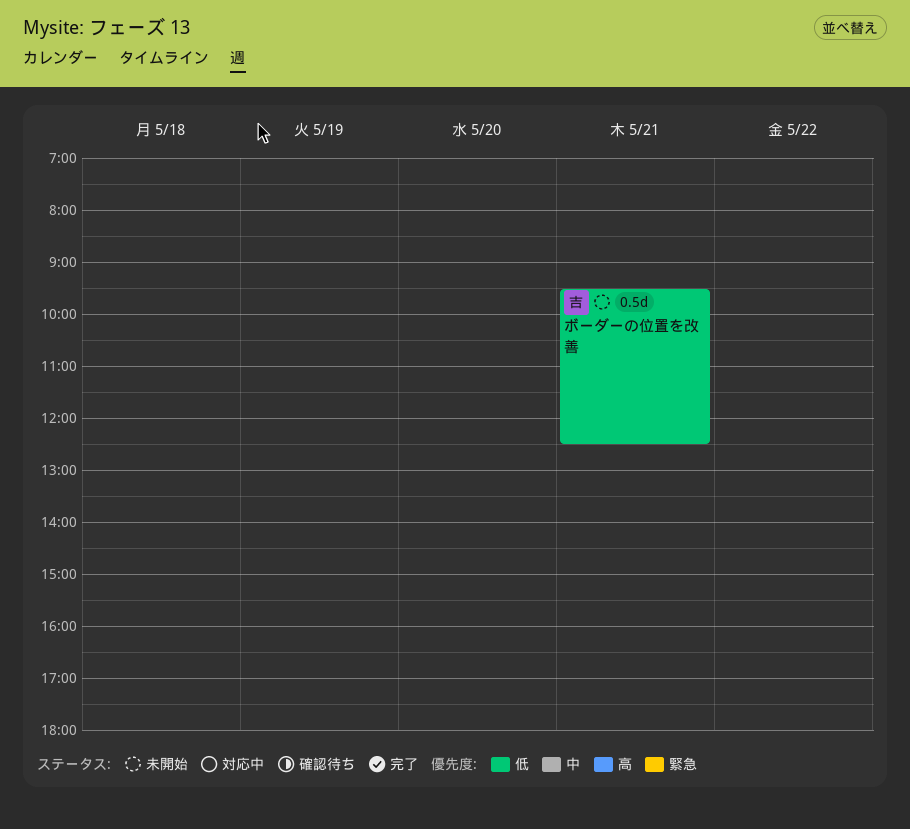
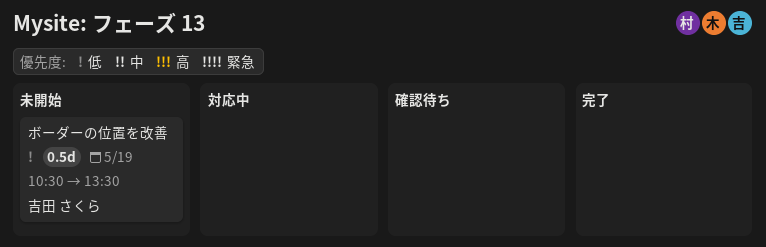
ボーダーの位置を改善, day: May 21 -> May 19
ボーダーの位置を改善, begins: 09:30 -> 10:30
ボーダーの位置を改善, ends: 12:30 -> 13:30

